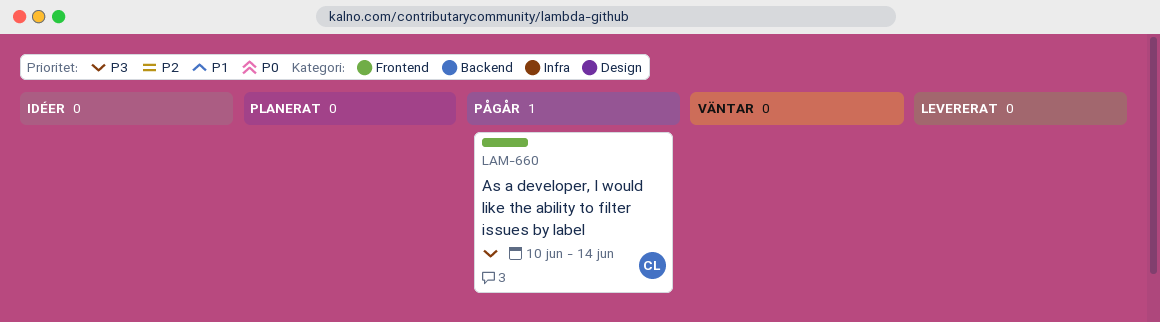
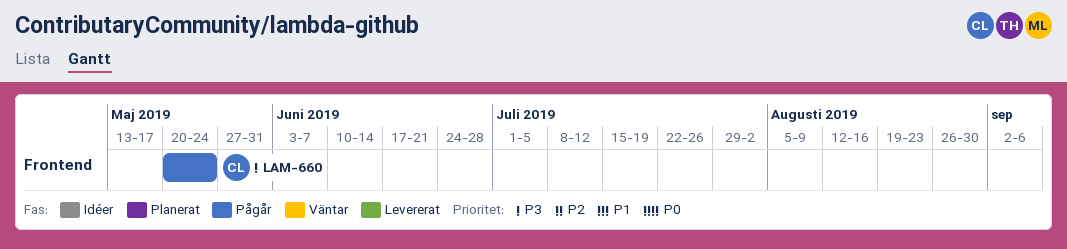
LAM-660, start: Jun 10 -> May 20
LAM-660, due: Jun 14 -> May 24

